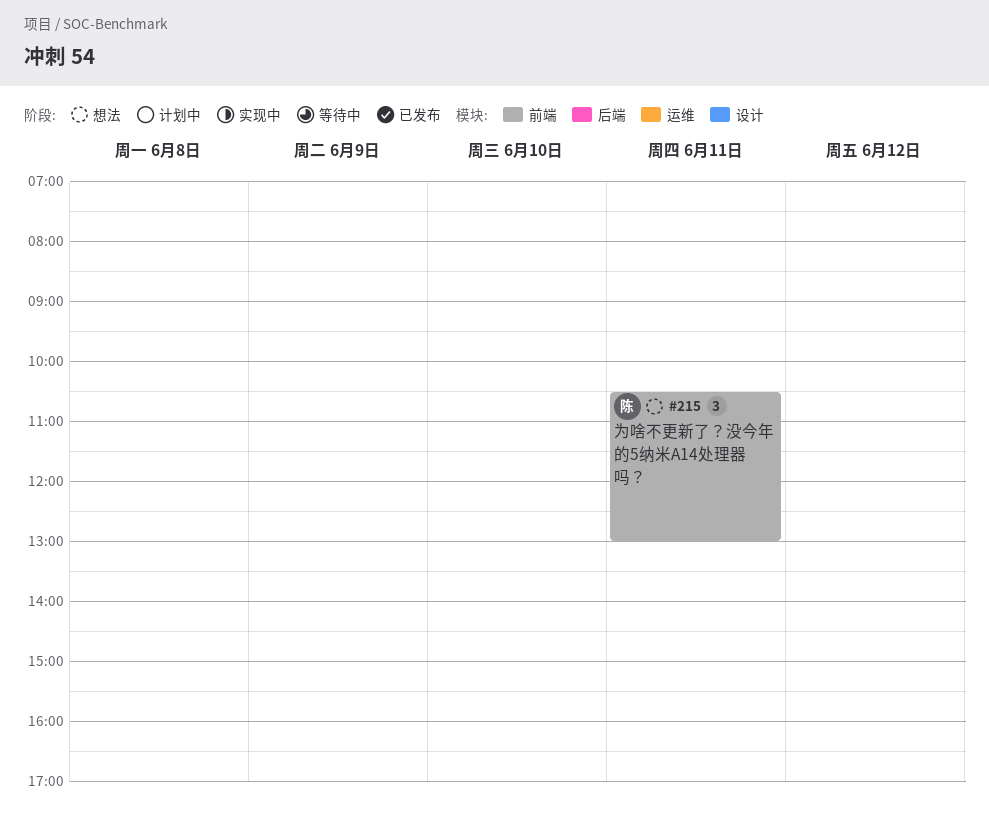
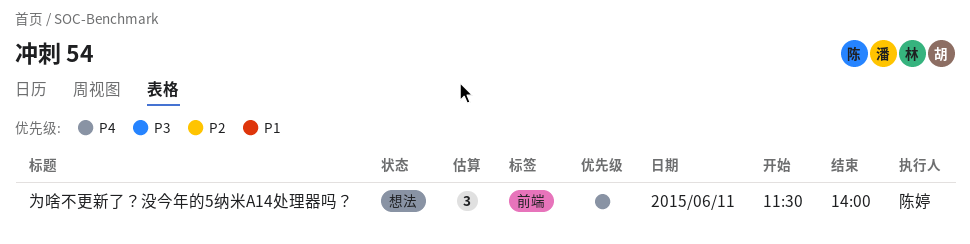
为啥不更新了？没今年的5纳米A14处理器吗？, begins: 10:30 -> 11:30
为啥不更新了？没今年的5纳米A14处理器吗？, ends: 13:00 -> 14:00

